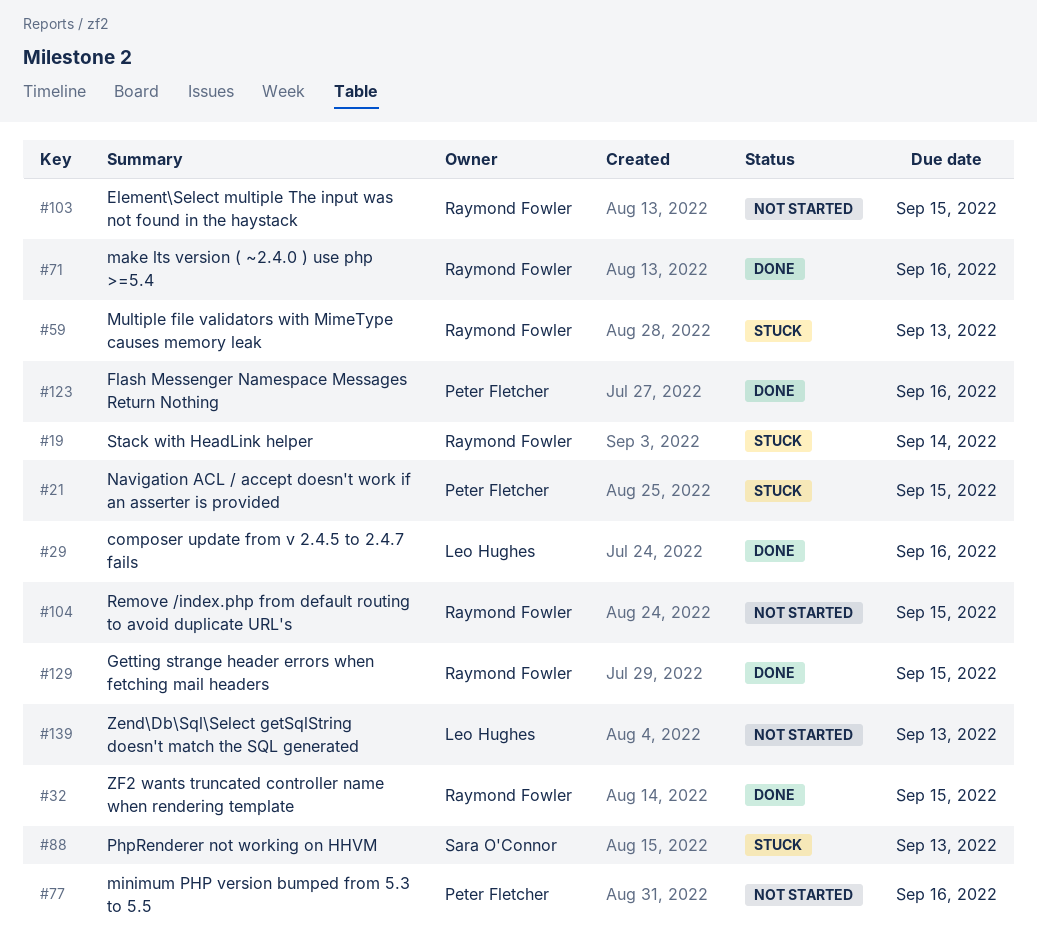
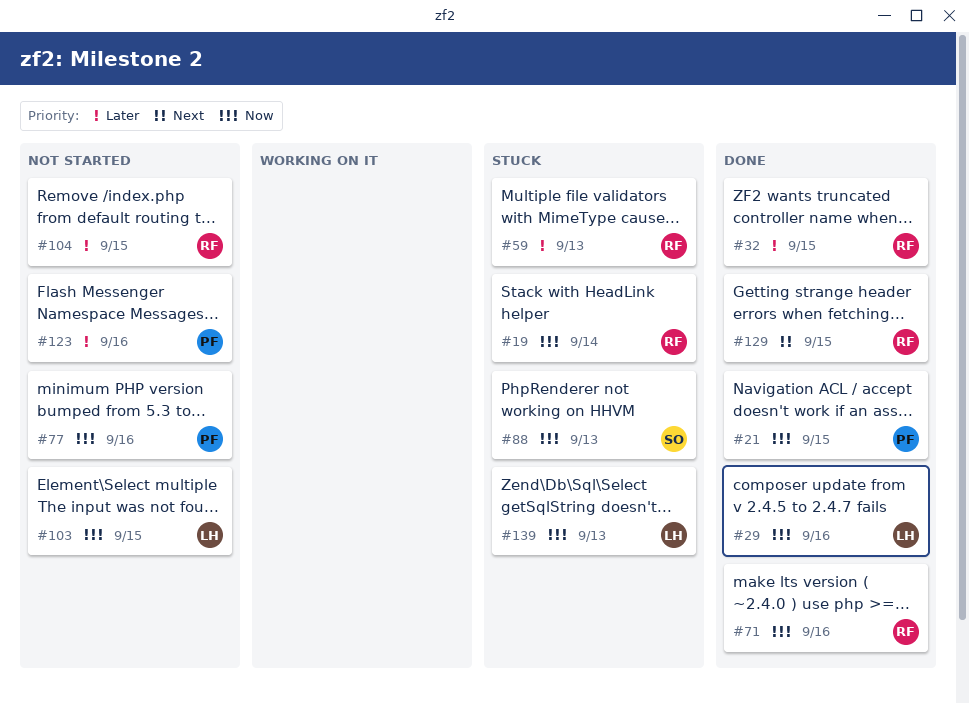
#21, status: Stuck -> Done
#103, owner: Raymond Fowler -> Leo Hughes
#123, status: Done -> Not started
#139, status: Not started -> Stuck

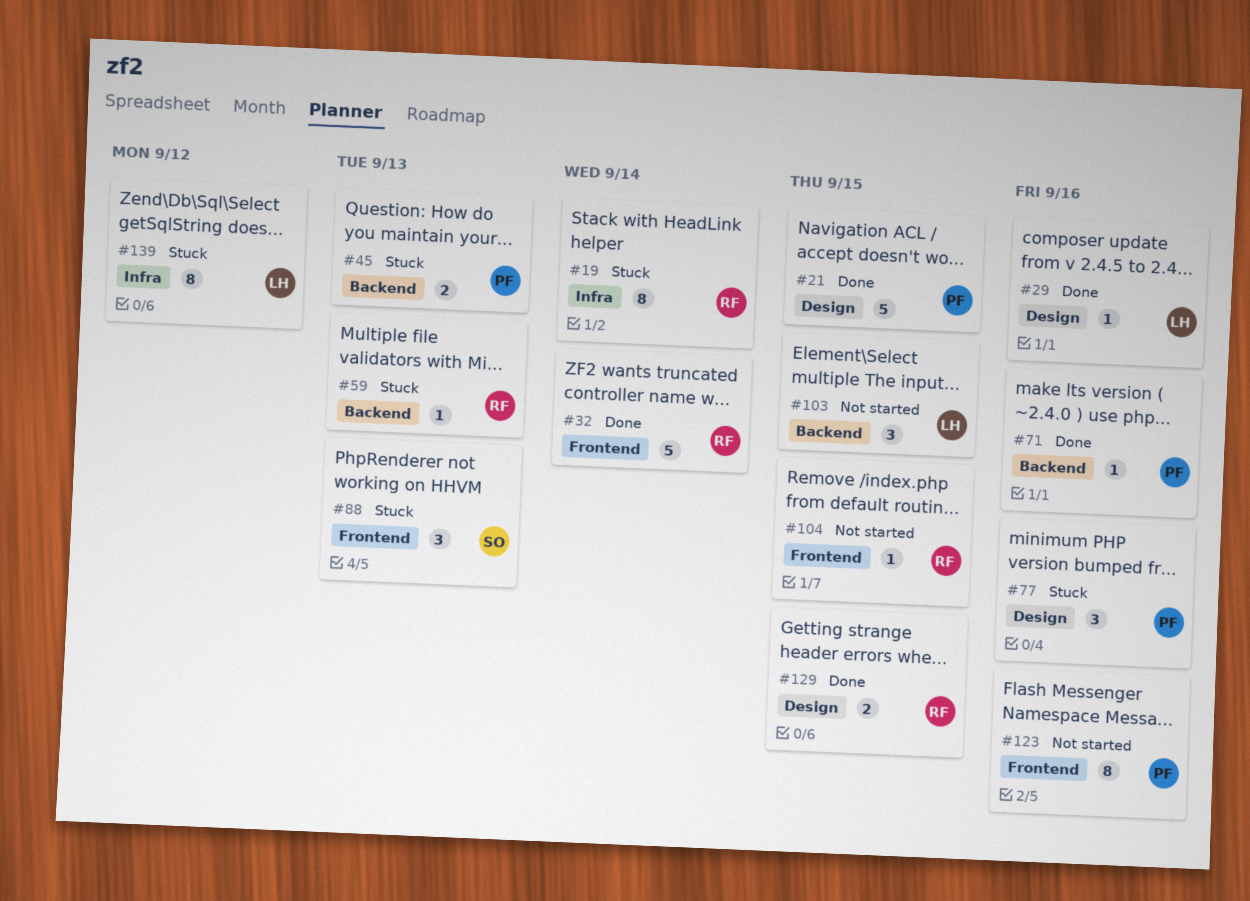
#32, due: Sep 15 -> Sep 14
#45: none -> present
#71, owner: RF -> PF
#77, status: Not started -> Stuck
#139, due: Sep 13 -> Sep 12

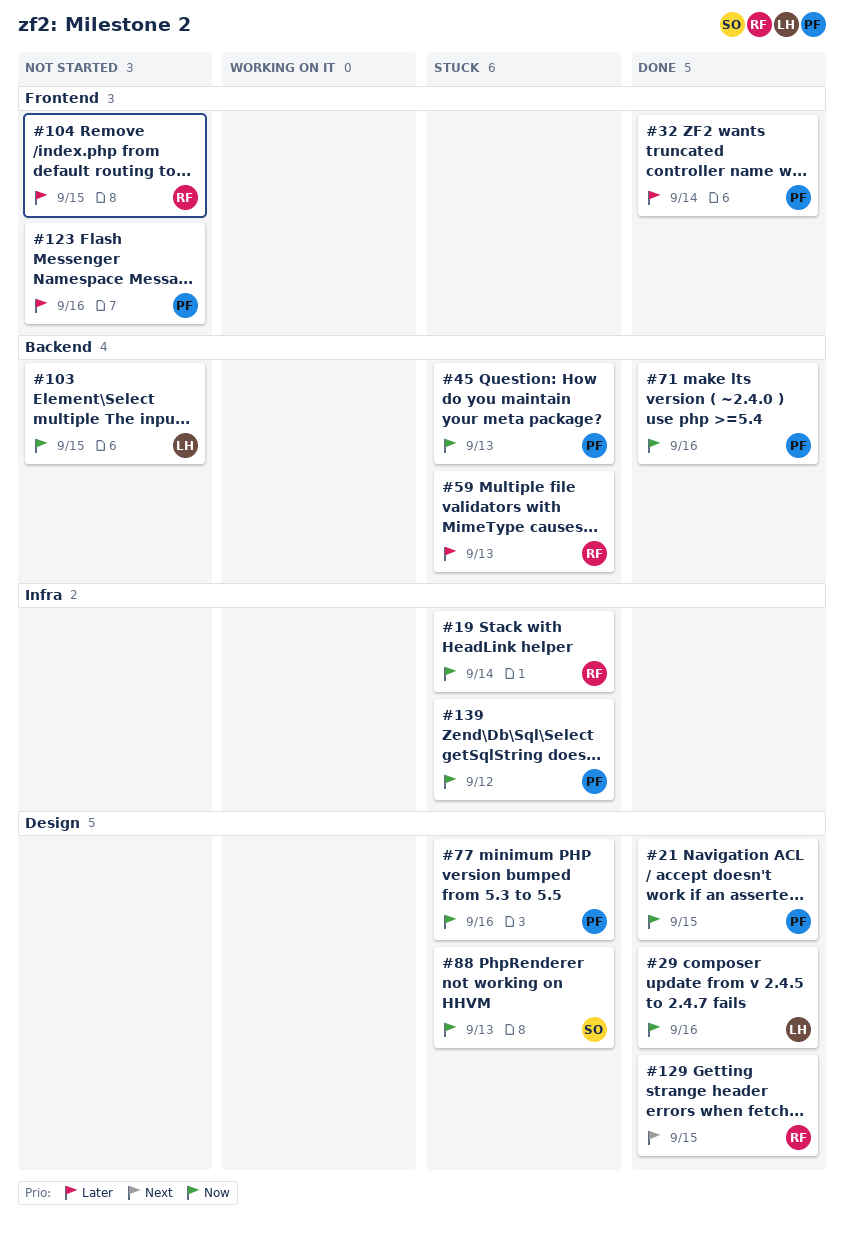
#32, owner: RF -> PF
#88, label: Frontend -> Design
#139, owner: LH -> PF

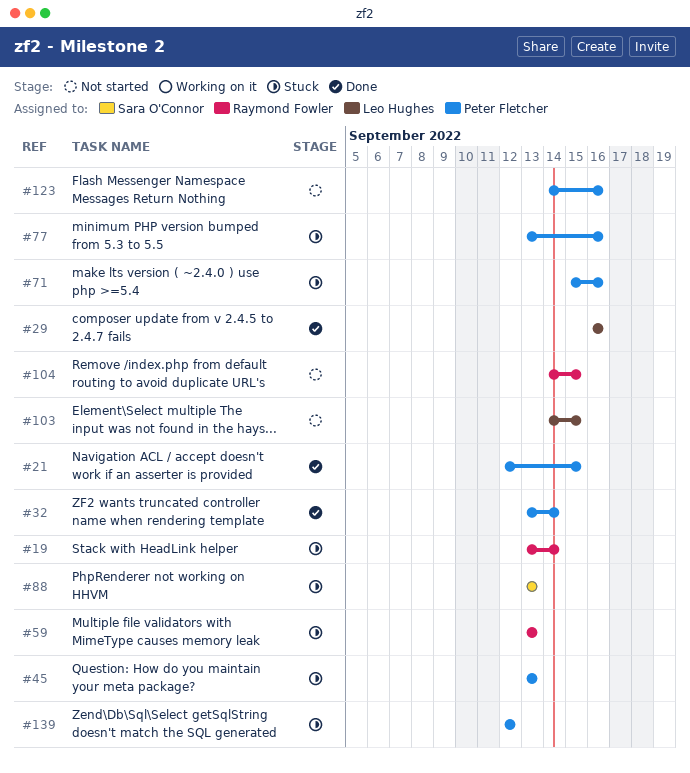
#71, status: Done -> Stuck
#129: present -> none

